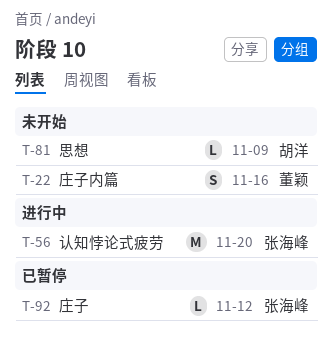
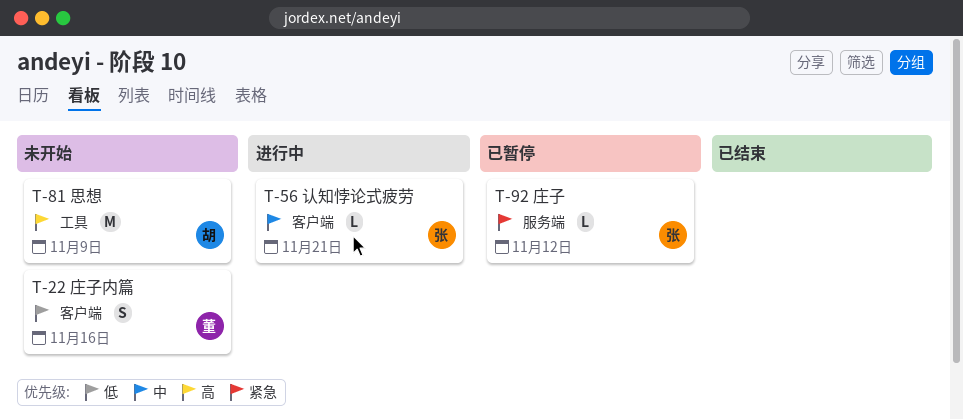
T-56, estimate: M -> L
T-56, due: Nov 20 -> Nov 21
T-81, estimate: L -> M

